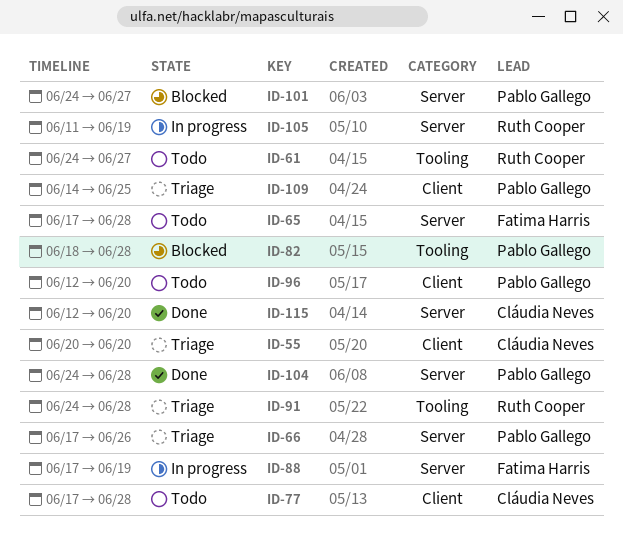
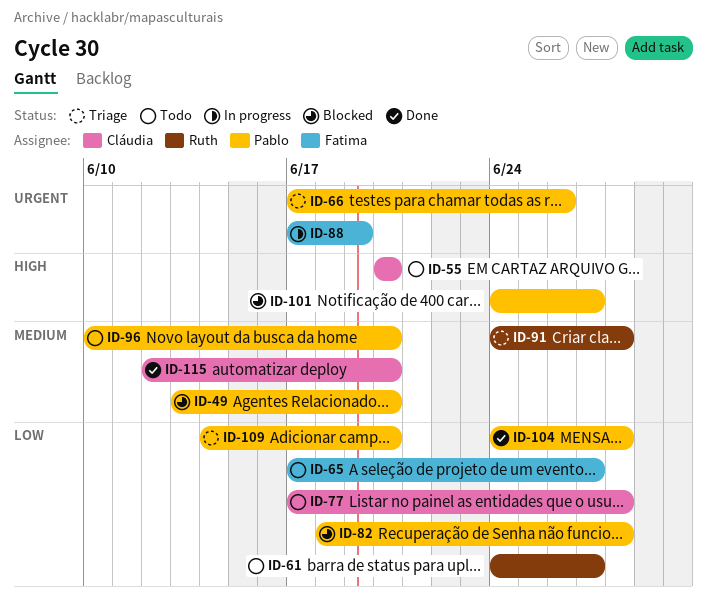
ID-49: none -> present
ID-55, status: Triage -> Todo
ID-65, due: Jun 28 -> Jun 27
ID-96, start: Jun 12 -> Jun 10
ID-105: present -> none
ID-109, due: Jun 25 -> Jun 20

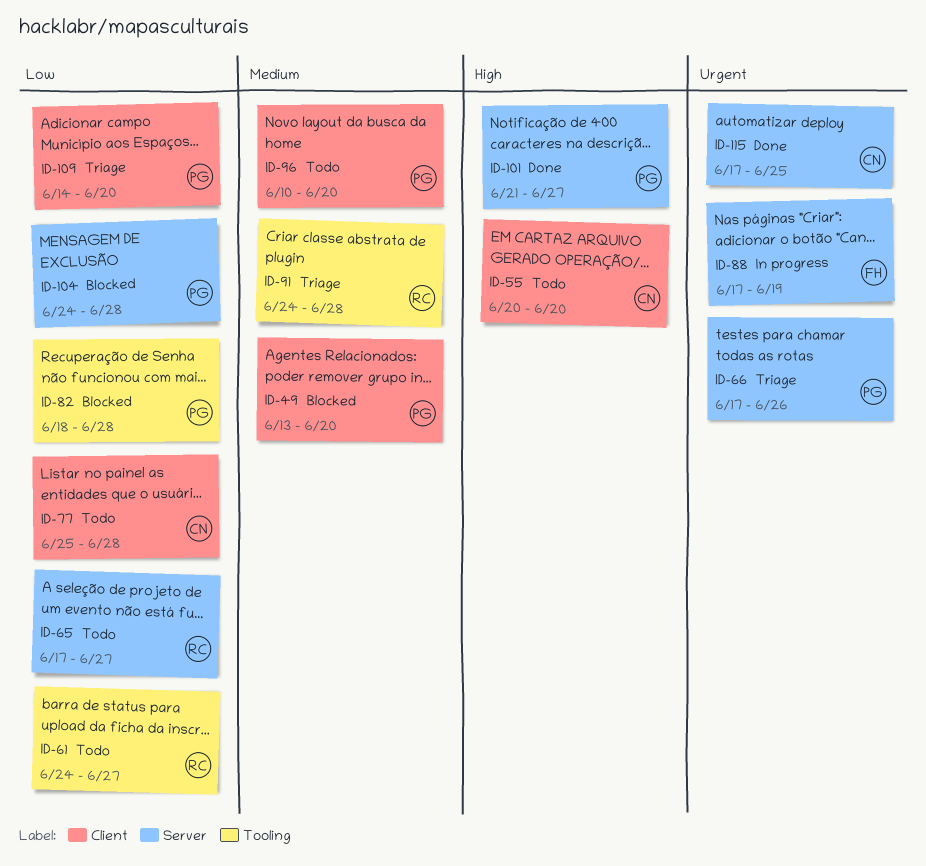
ID-65, owner: Fatima -> Ruth
ID-77, start: Jun 17 -> Jun 25
ID-101, status: Blocked -> Done
ID-101, start: Jun 24 -> Jun 21
ID-104, status: Done -> Blocked
ID-115, priority: Medium -> Urgent
ID-115, start: Jun 12 -> Jun 17
ID-115, due: Jun 20 -> Jun 25

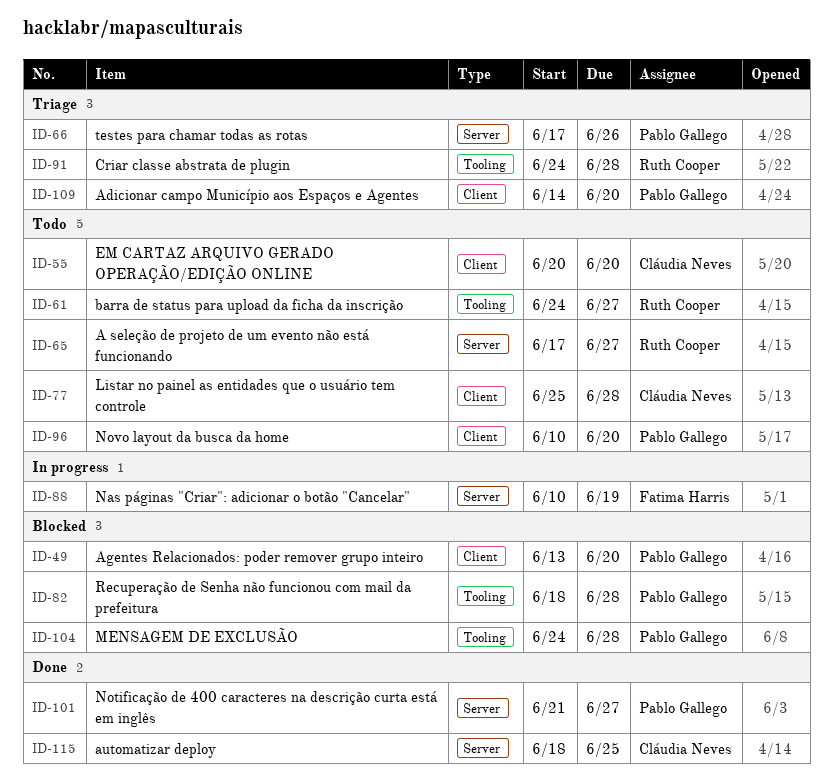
ID-88, start: Jun 17 -> Jun 10
ID-104, label: Server -> Tooling
ID-115, start: Jun 17 -> Jun 18

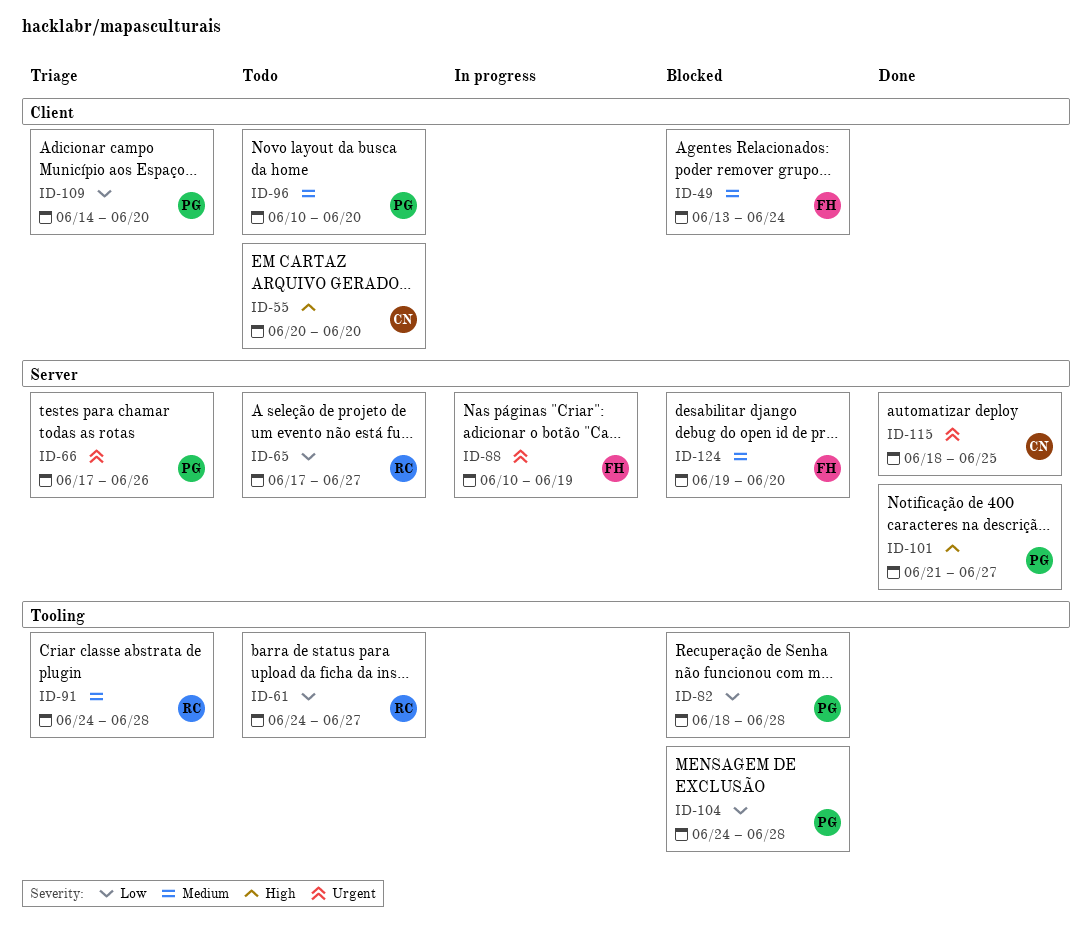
ID-49, owner: Pablo Gallego -> Fatima Harris
ID-49, due: Jun 20 -> Jun 24
ID-77: present -> none
ID-124: none -> present

